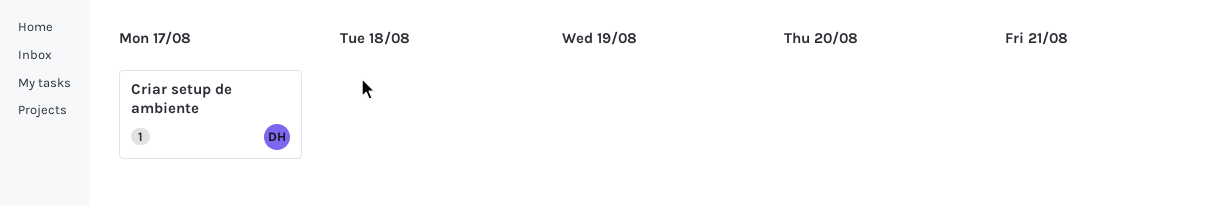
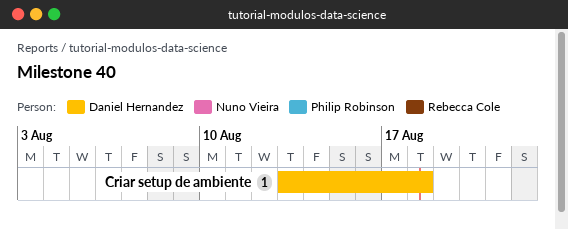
Criar setup de ambiente, due: Aug 17 -> Aug 18

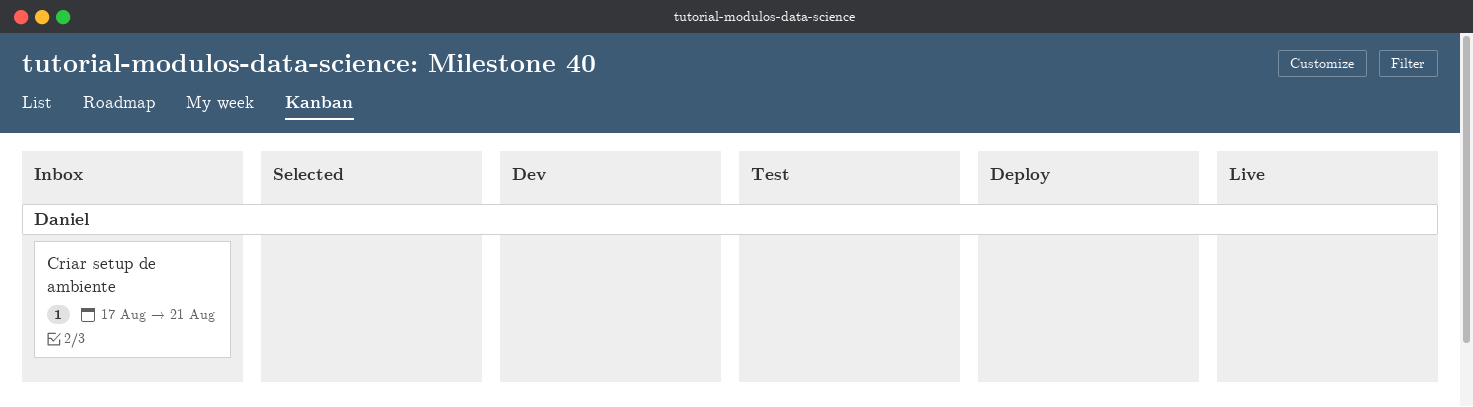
Criar setup de ambiente, start: Aug 13 -> Aug 17
Criar setup de ambiente, due: Aug 18 -> Aug 21

